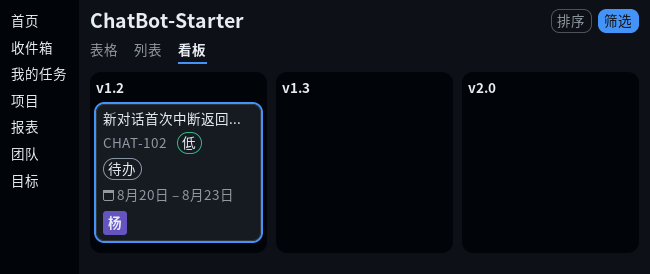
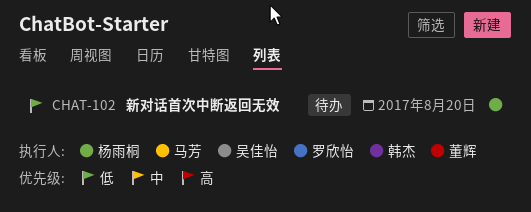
CHAT-102, due: Aug 23 -> Aug 20

